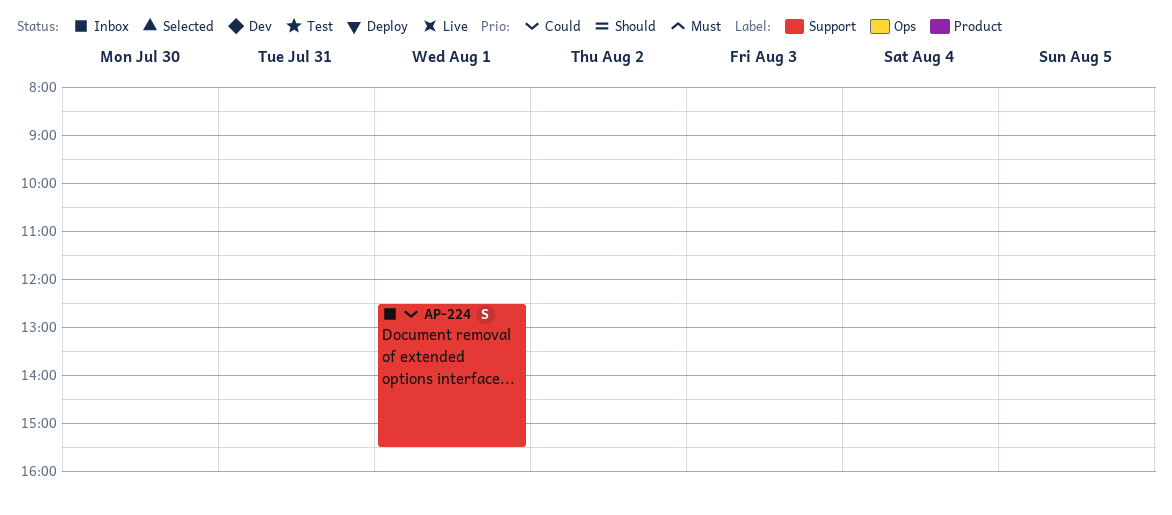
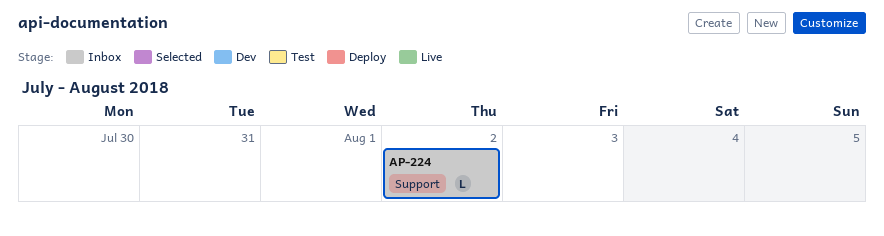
AP-224, estimate: S -> L
AP-224, day: Aug 1 -> Aug 2

